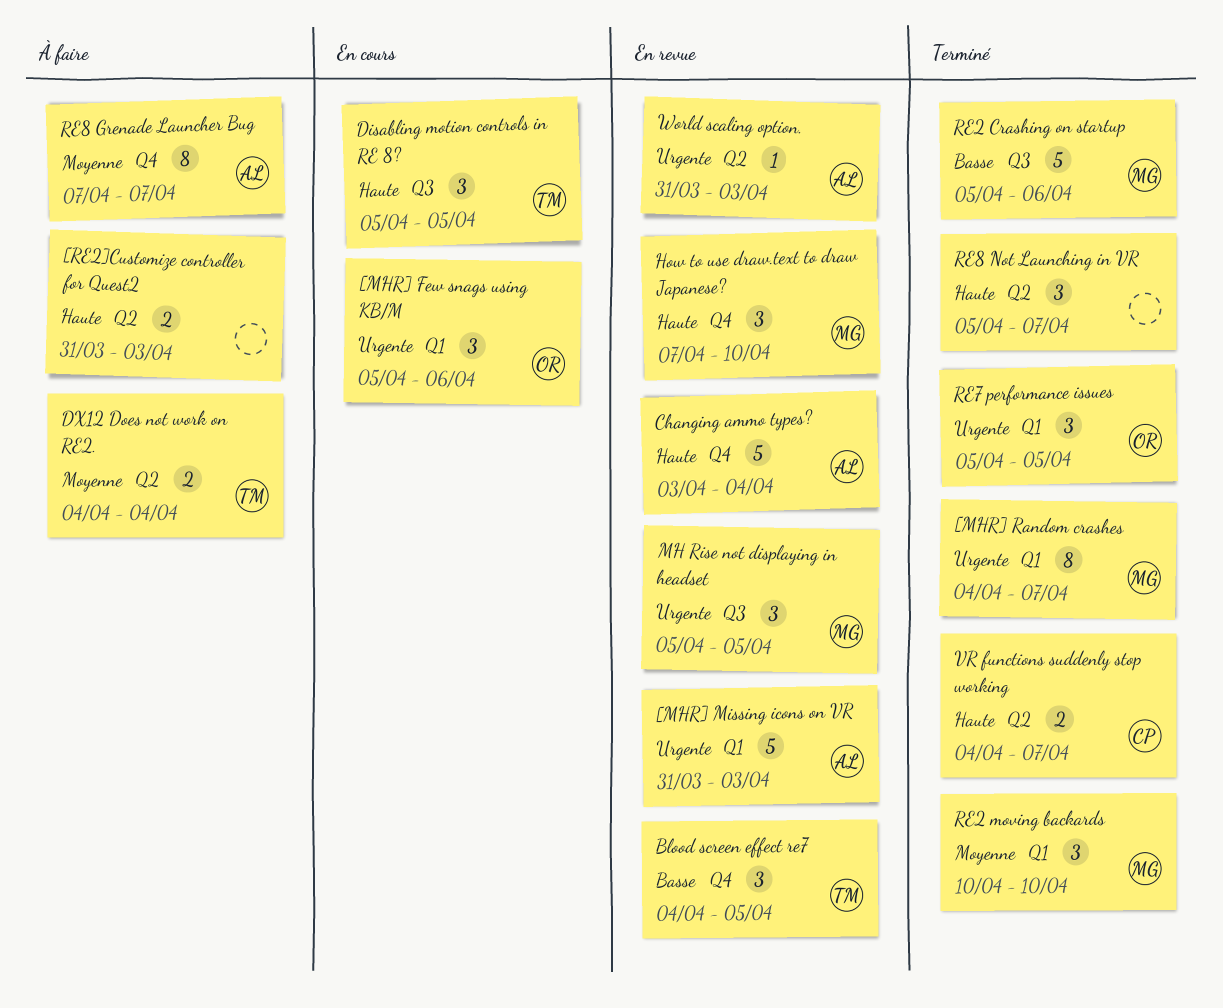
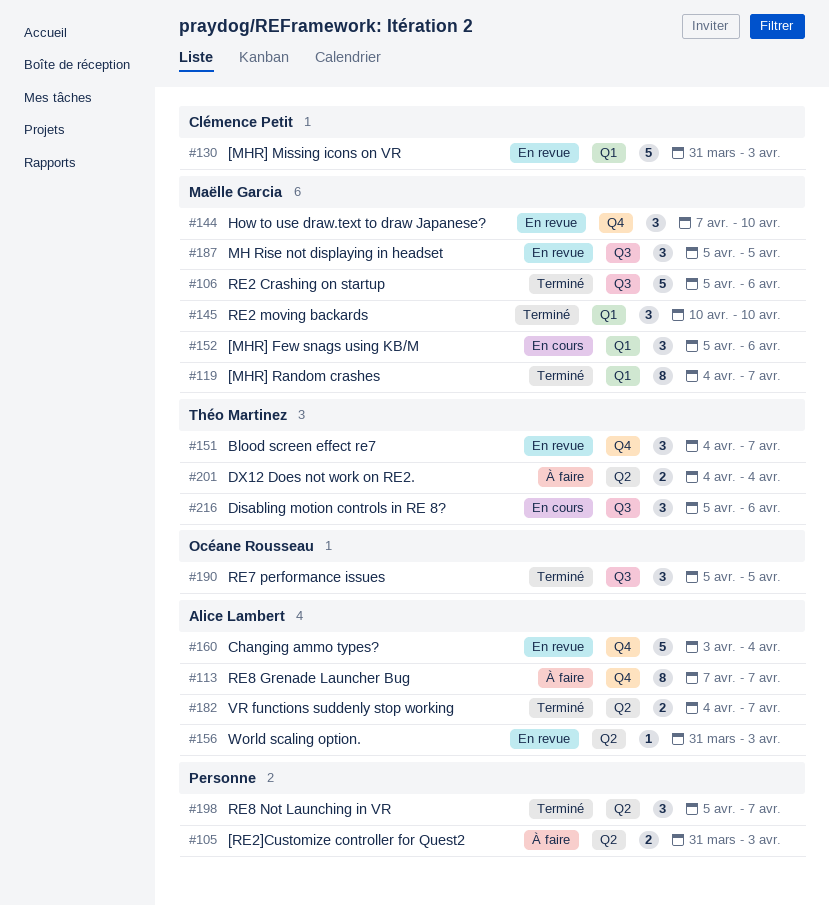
[MHR] Few snags using KB/M, owner: Océane Rousseau -> Maëlle Garcia
[MHR] Missing icons on VR, owner: Alice Lambert -> Clémence Petit
Blood screen effect re7, due: Apr 5 -> Apr 7
Disabling motion controls in RE 8?, due: Apr 5 -> Apr 6
RE7 performance issues, label: Q1 -> Q3
VR functions suddenly stop working, owner: Clémence Petit -> Alice Lambert

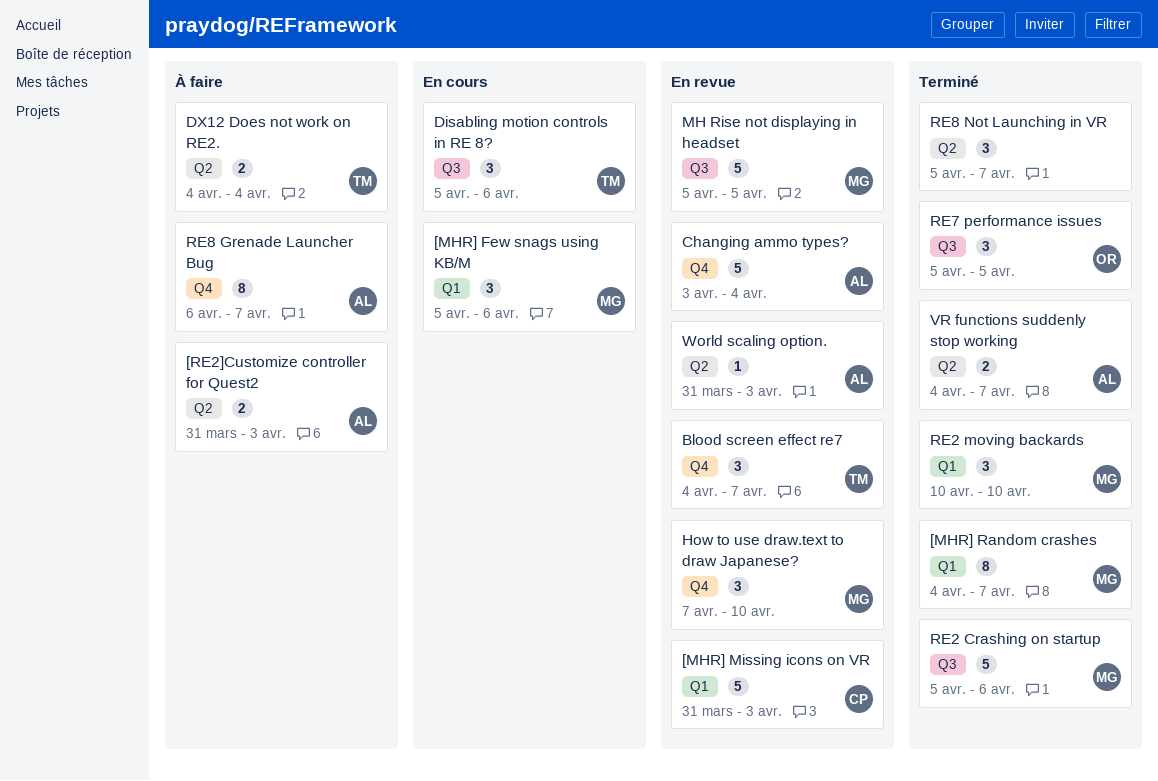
[RE2]Customize controller for Quest2, owner: none -> Alice Lambert
MH Rise not displaying in headset, estimate: 3 -> 5
RE8 Grenade Launcher Bug, start: Apr 7 -> Apr 6

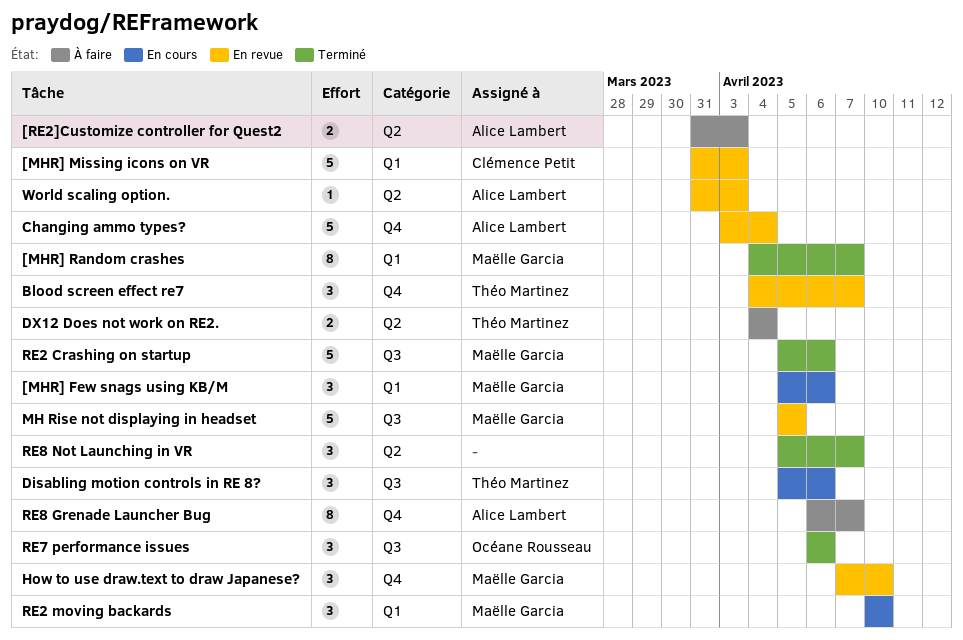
RE2 moving backards, status: Terminé -> En cours
RE7 performance issues, start: Apr 5 -> Apr 6
RE7 performance issues, due: Apr 5 -> Apr 6
VR functions suddenly stop working: present -> none

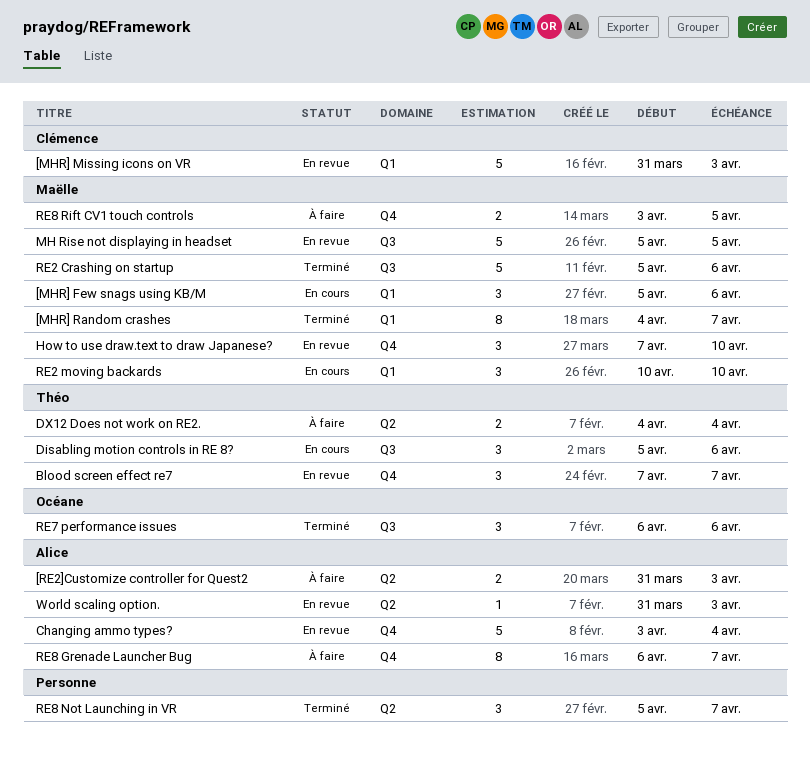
Blood screen effect re7, start: Apr 4 -> Apr 7
RE8 Rift CV1 touch controls: none -> present

